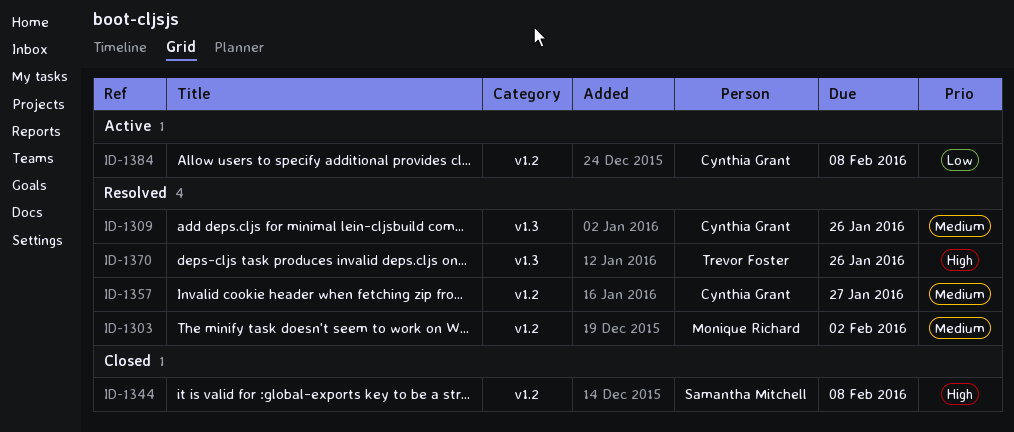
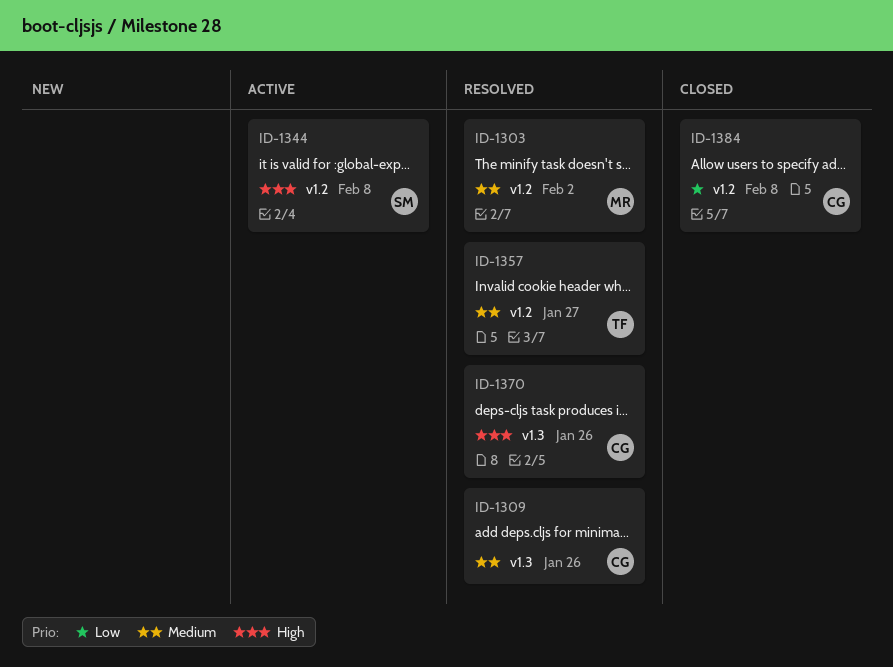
ID-1344, status: Closed -> Active
ID-1357, owner: Cynthia Grant -> Trevor Foster
ID-1370, owner: Trevor Foster -> Cynthia Grant
ID-1384, status: Active -> Closed

